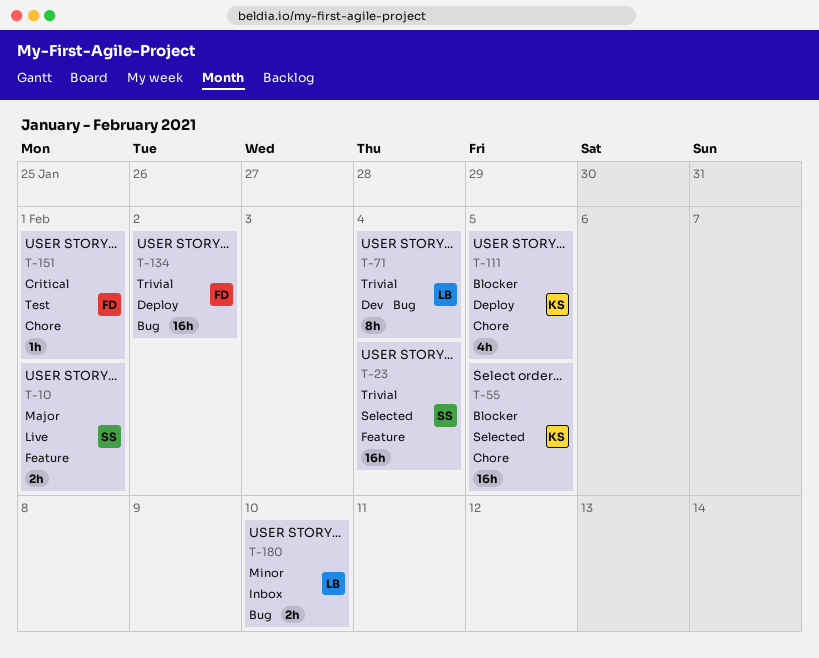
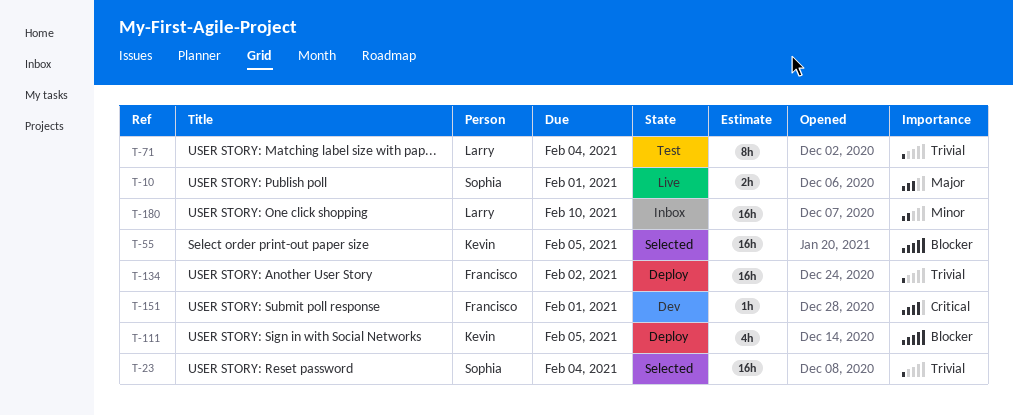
T-71, status: Dev -> Test
T-151, status: Test -> Dev
T-180, estimate: 2h -> 16h

